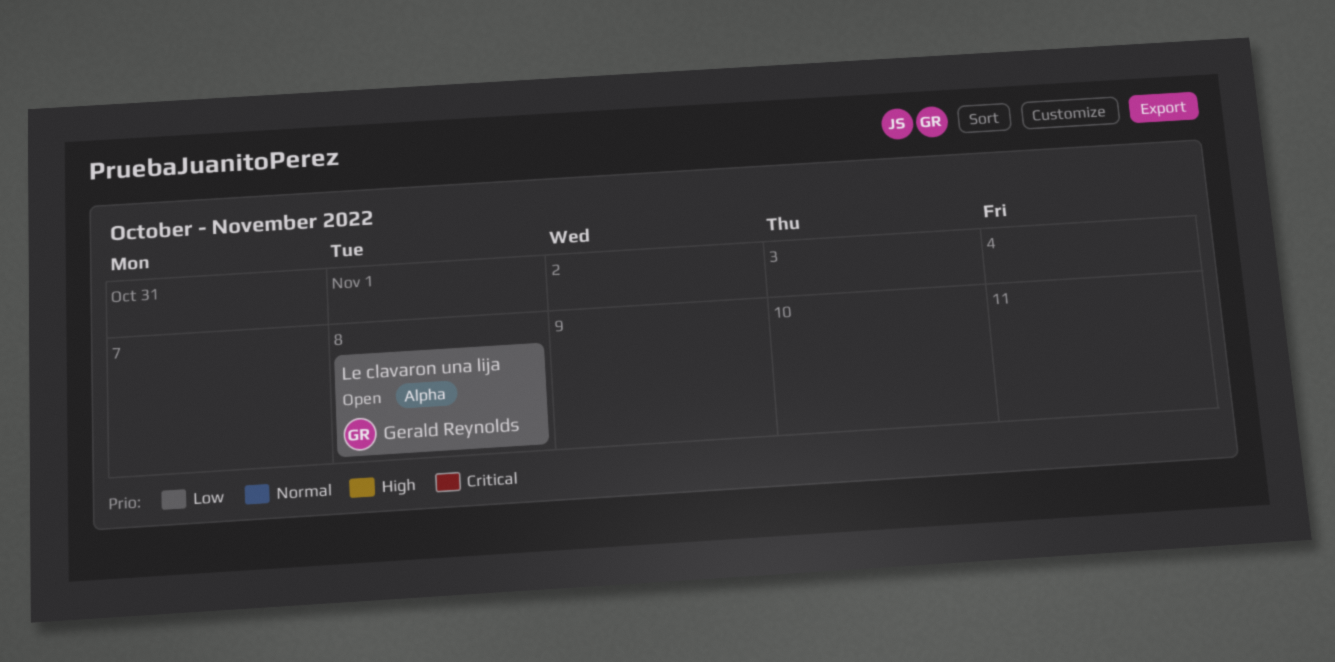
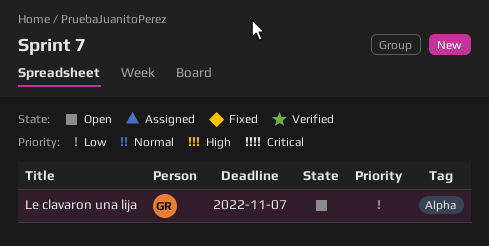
Le clavaron una lija, due: Nov 8 -> Nov 7

